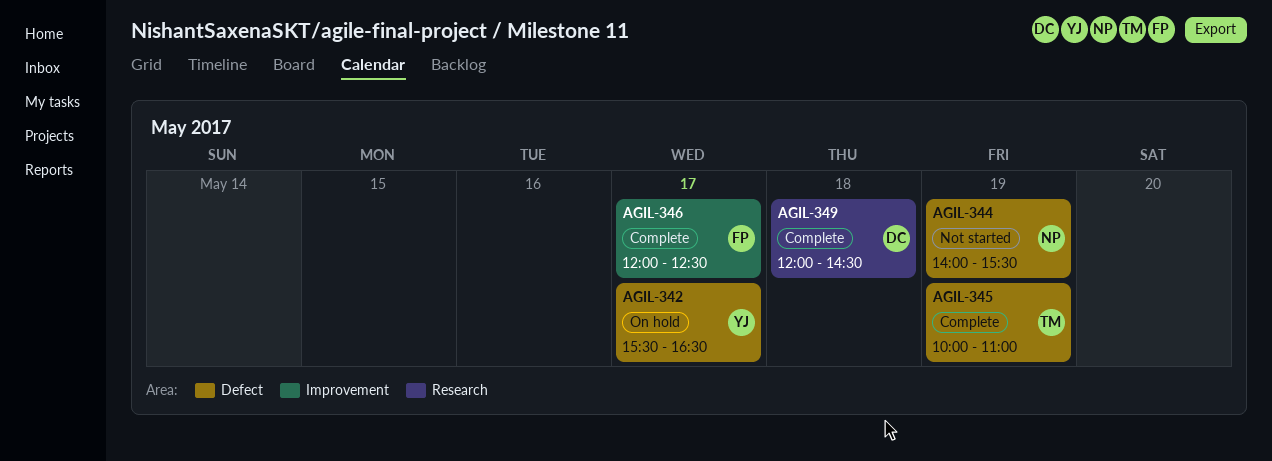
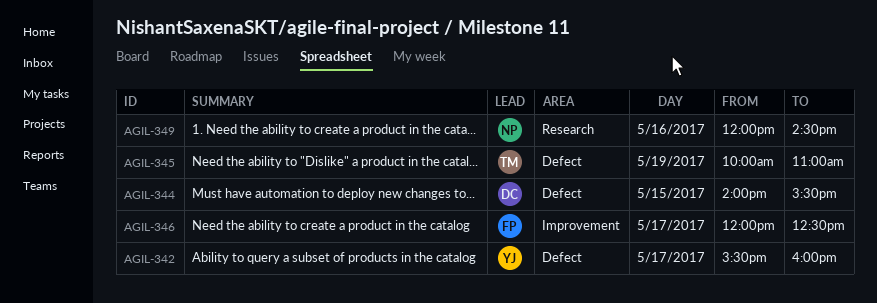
AGIL-342, ends: 16:30 -> 16:00
AGIL-344, owner: NP -> DC
AGIL-344, day: May 19 -> May 15
AGIL-349, owner: DC -> NP
AGIL-349, day: May 18 -> May 16

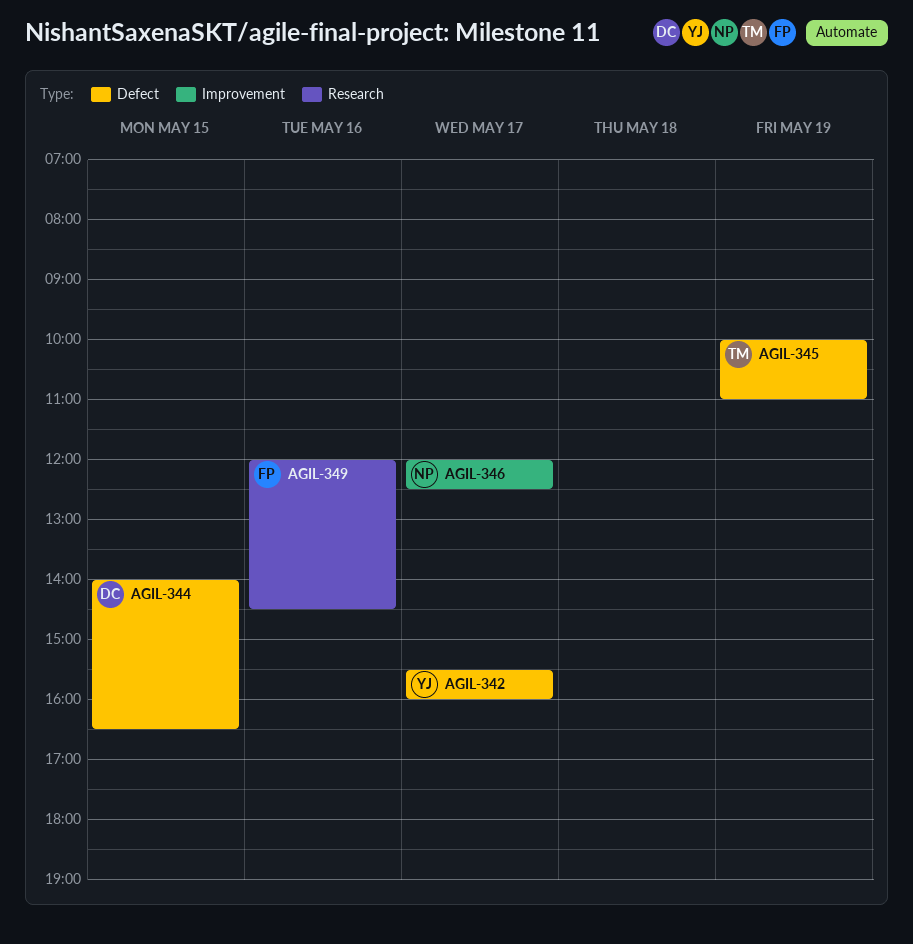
AGIL-344, ends: 15:30 -> 16:30
AGIL-346, owner: FP -> NP
AGIL-349, owner: NP -> FP

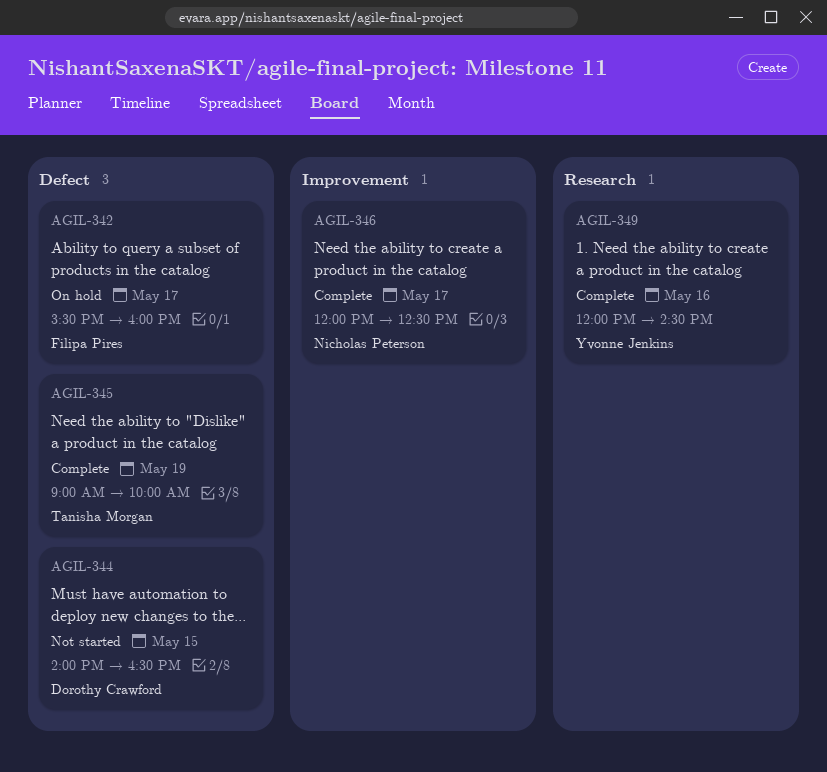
AGIL-342, owner: Yvonne Jenkins -> Filipa Pires
AGIL-345, begins: 10:00 -> 09:00
AGIL-345, ends: 11:00 -> 10:00
AGIL-349, owner: Filipa Pires -> Yvonne Jenkins

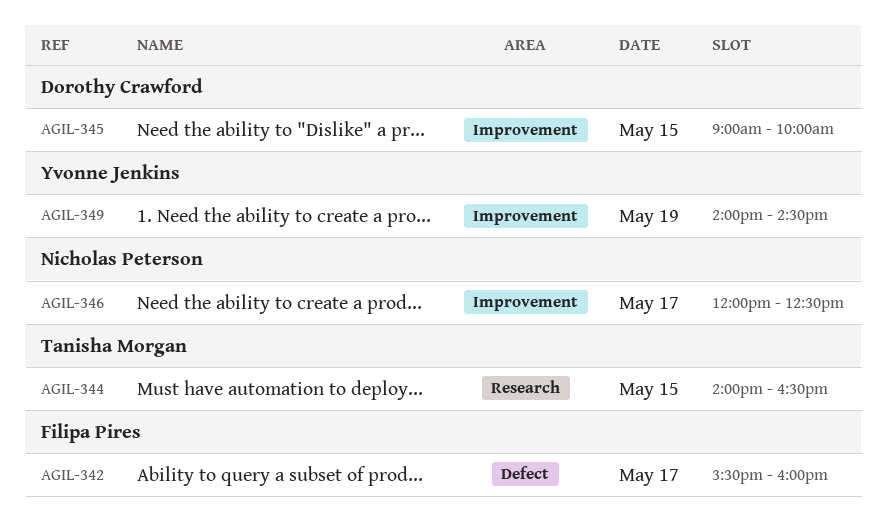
AGIL-344, owner: Dorothy Crawford -> Tanisha Morgan
AGIL-344, label: Defect -> Research
AGIL-345, owner: Tanisha Morgan -> Dorothy Crawford
AGIL-345, label: Defect -> Improvement
AGIL-345, day: May 19 -> May 15
AGIL-349, label: Research -> Improvement
AGIL-349, day: May 16 -> May 19
AGIL-349, begins: 12:00 -> 14:00

